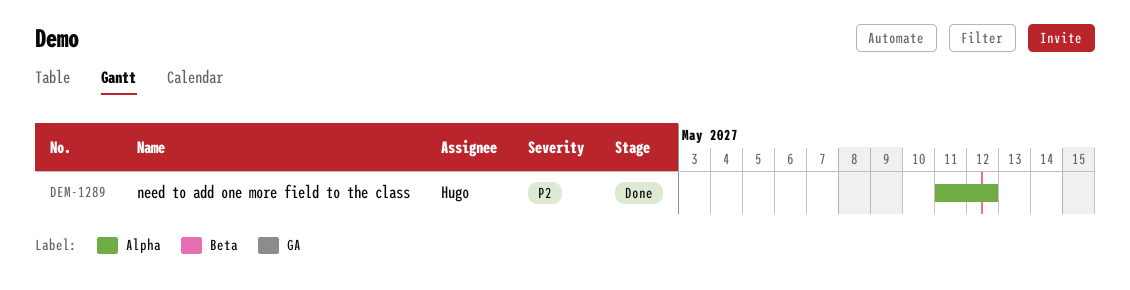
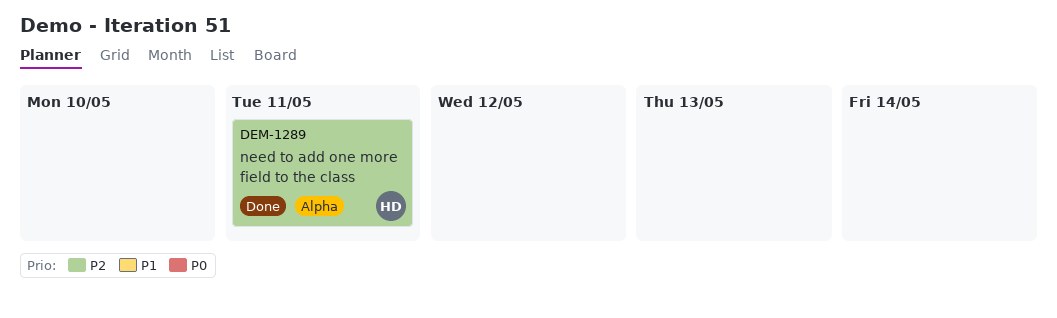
DEM-1289, due: May 12 -> May 11

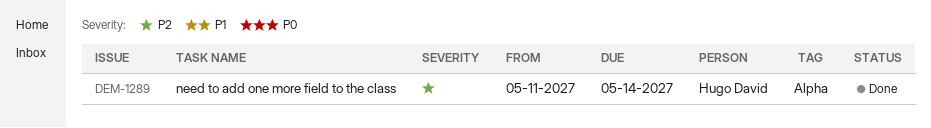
DEM-1289, due: May 11 -> May 14

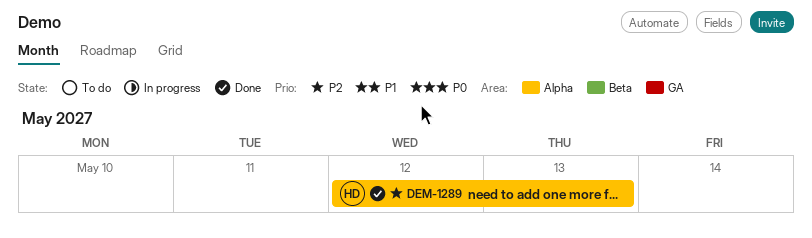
DEM-1289, start: May 11 -> May 12
DEM-1289, due: May 14 -> May 13

